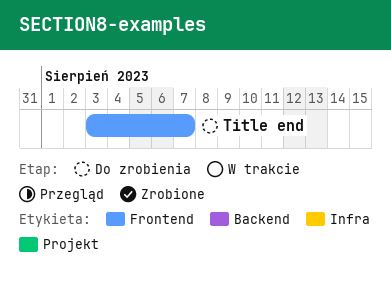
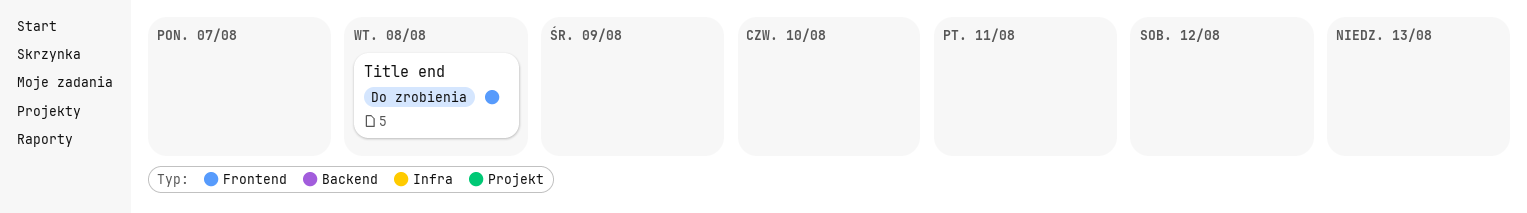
Title end, due: Aug 7 -> Aug 8

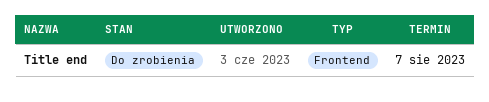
Title end, due: Aug 8 -> Aug 7

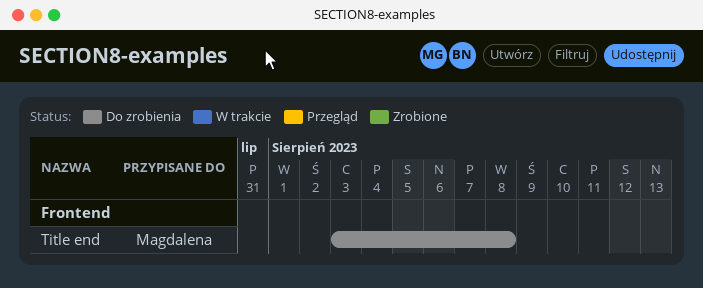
Title end, due: Aug 7 -> Aug 8

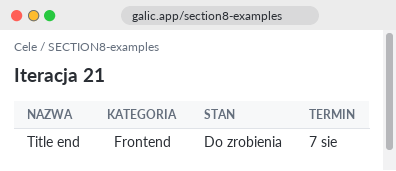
Title end, due: Aug 8 -> Aug 7

